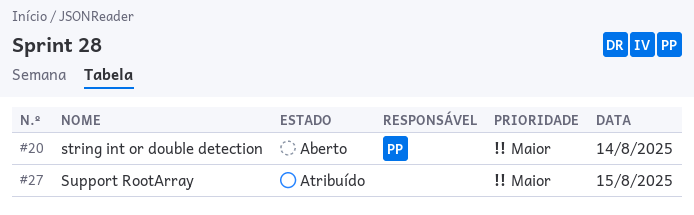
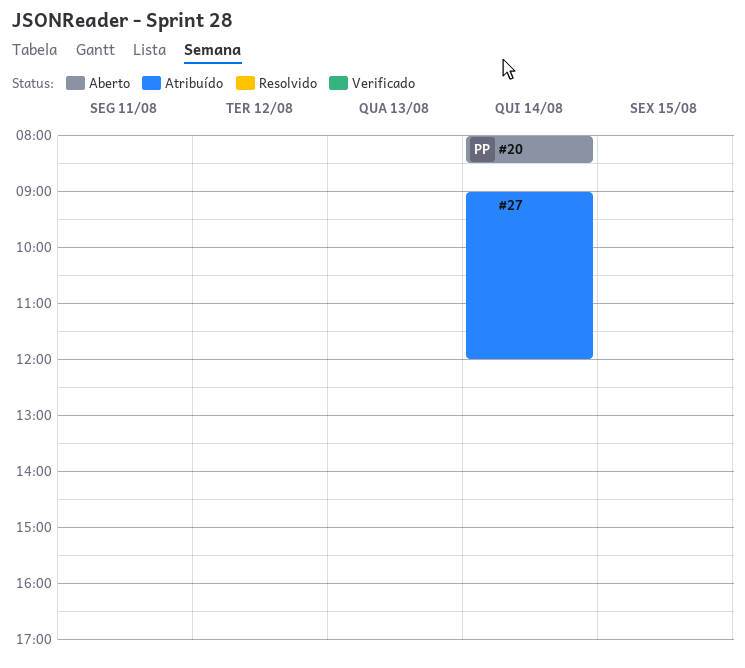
#27, day: Aug 15 -> Aug 14

